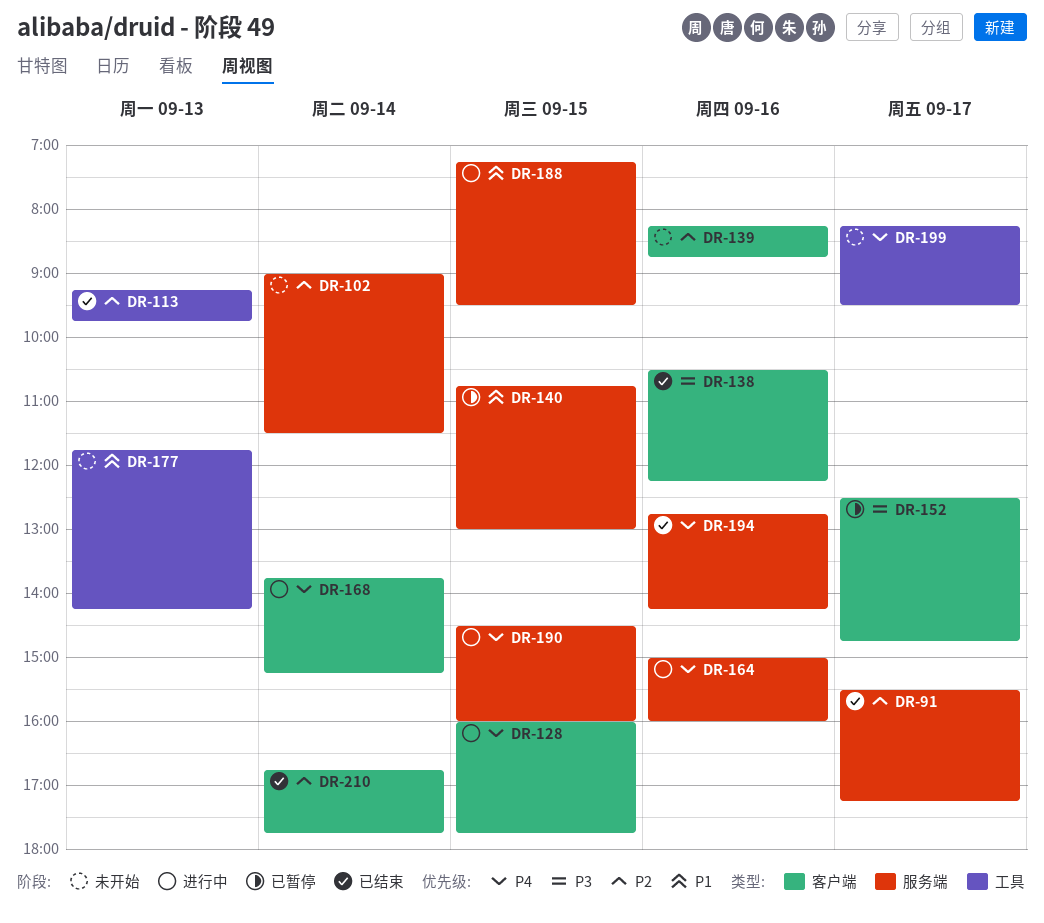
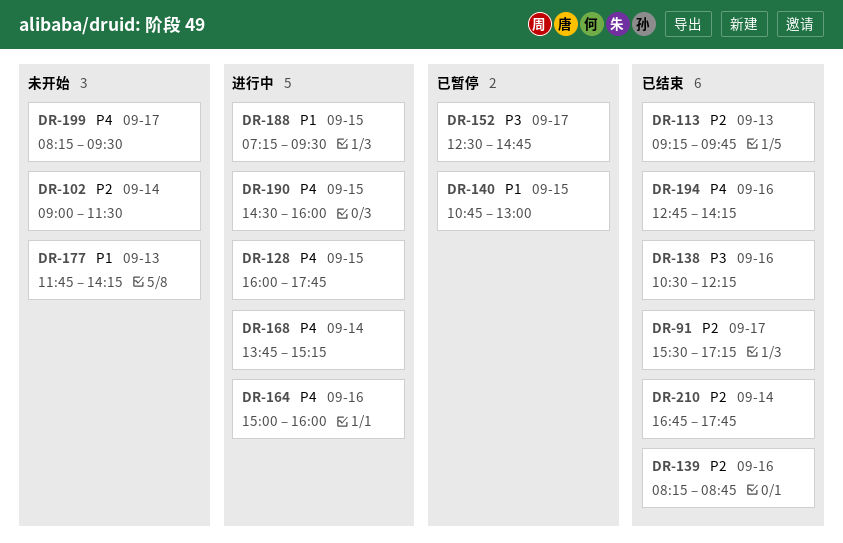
DR-139, status: 未开始 -> 已结束

